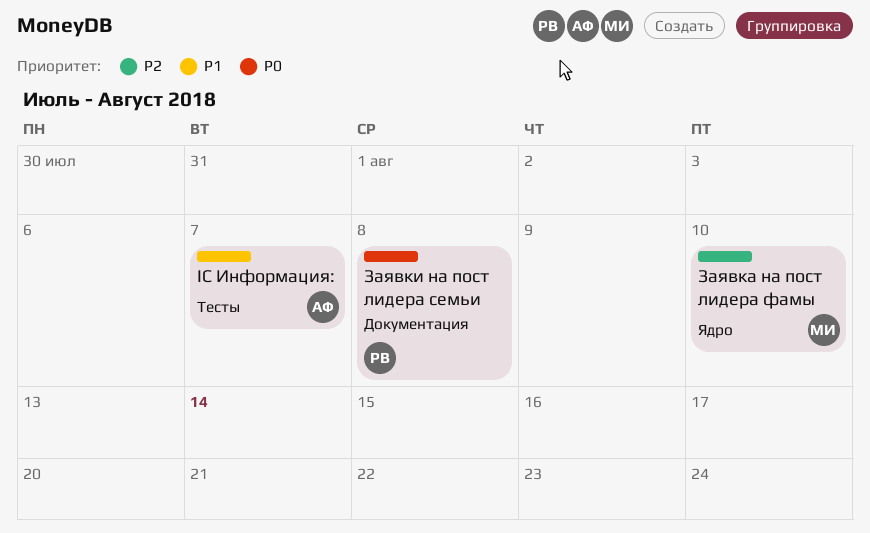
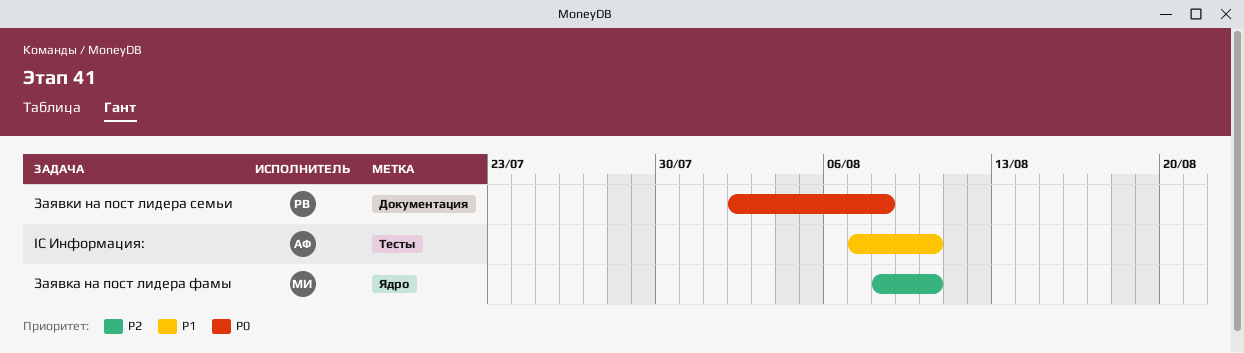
IC Информация:, due: Aug 7 -> Aug 10

